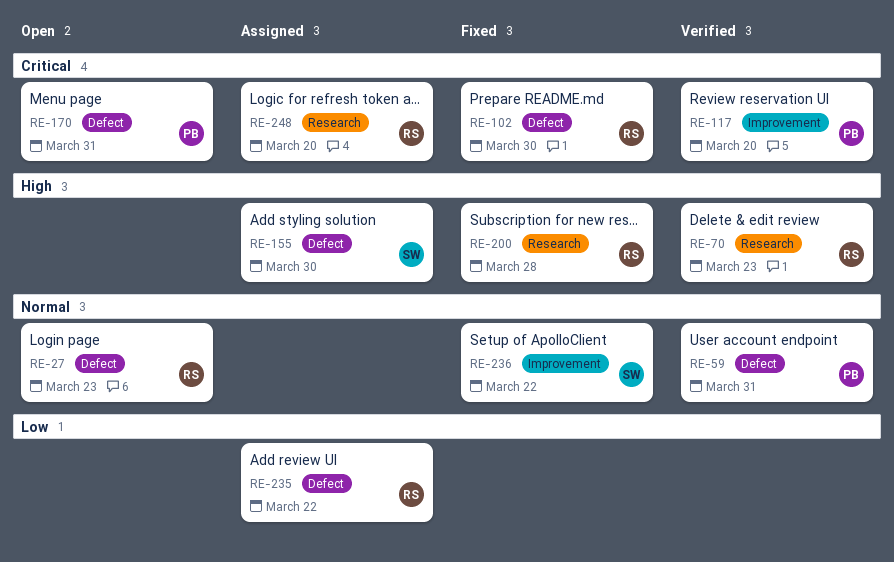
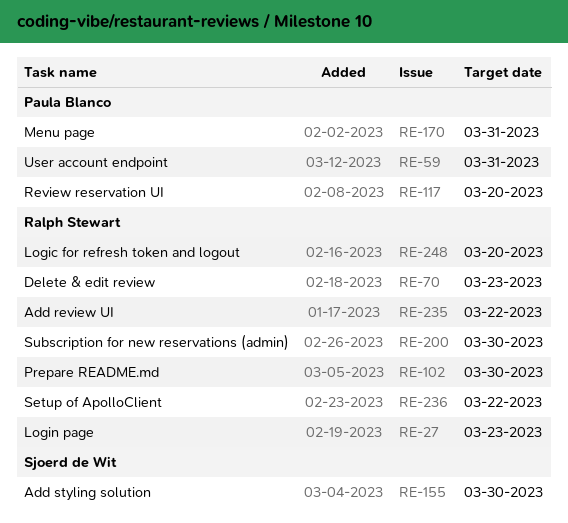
RE-200, due: Mar 28 -> Mar 30
RE-236, owner: Sjoerd de Wit -> Ralph Stewart

